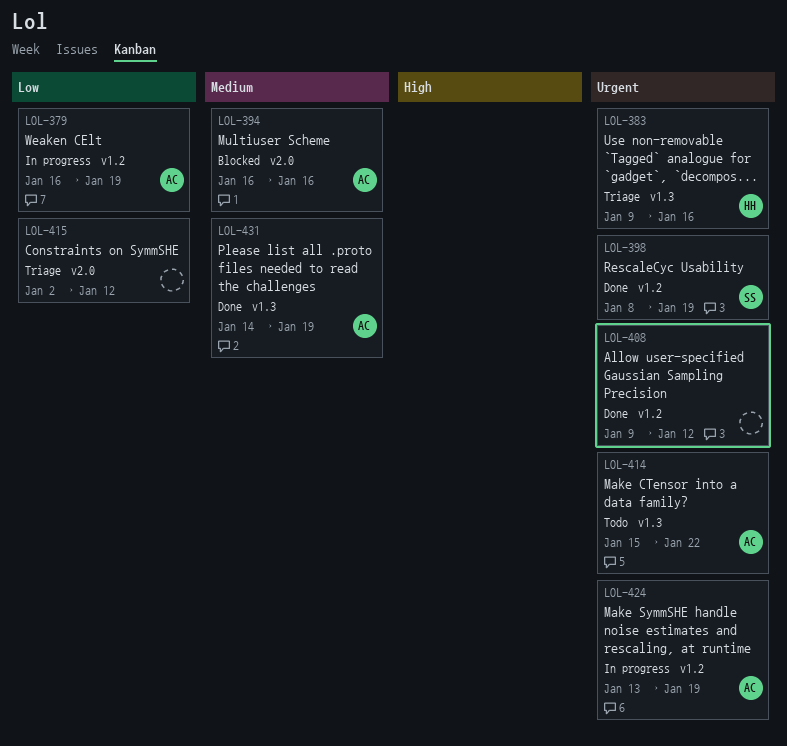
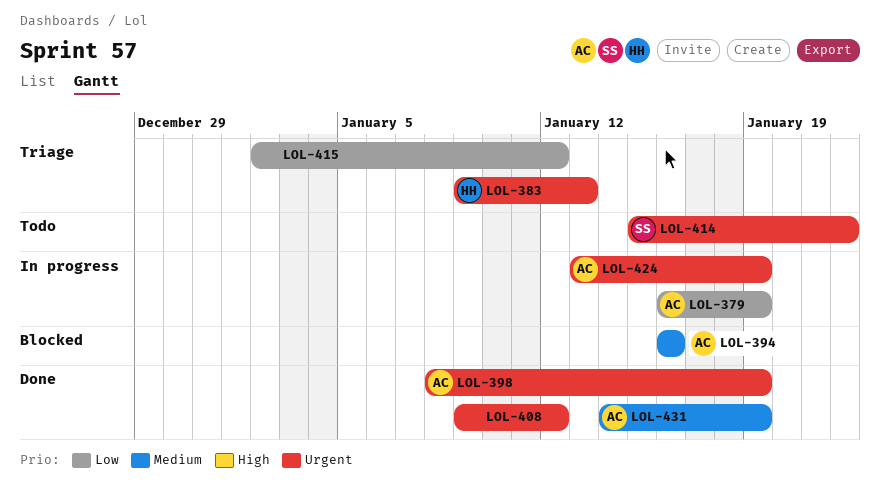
LOL-383, due: Jan 16 -> Jan 13
LOL-398, owner: SS -> AC
LOL-414, owner: AC -> SS

